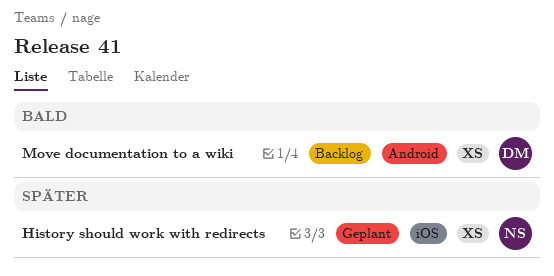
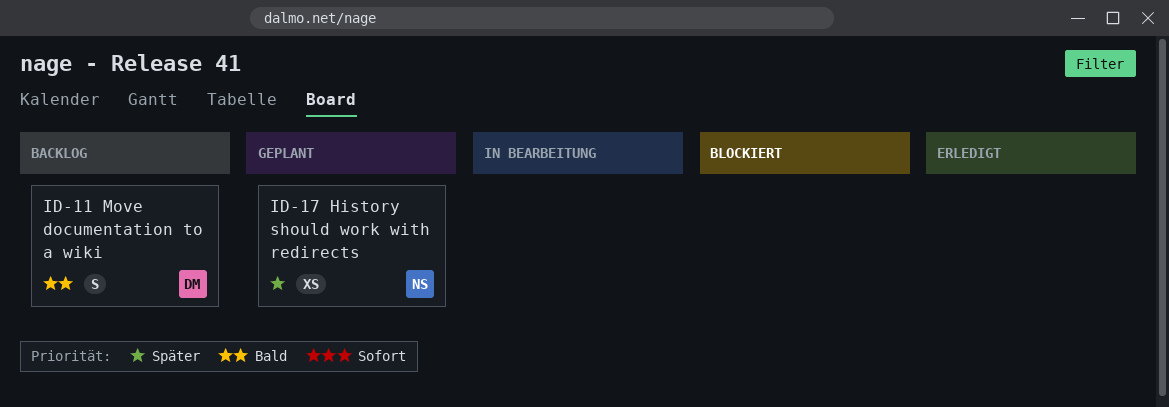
Move documentation to a wiki, estimate: XS -> S

